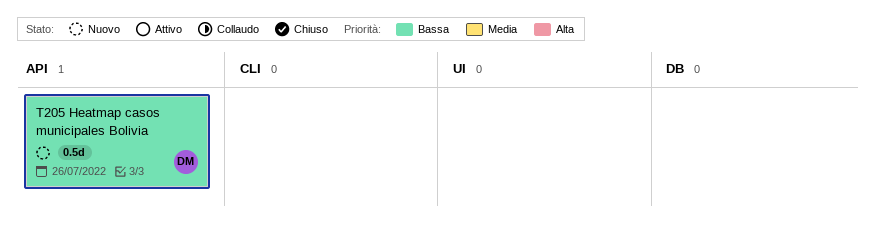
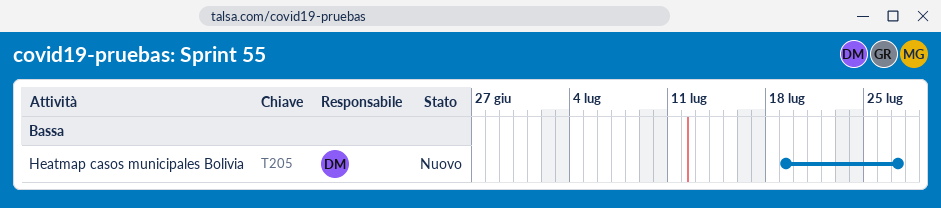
T205, due: Jul 26 -> Jul 27

